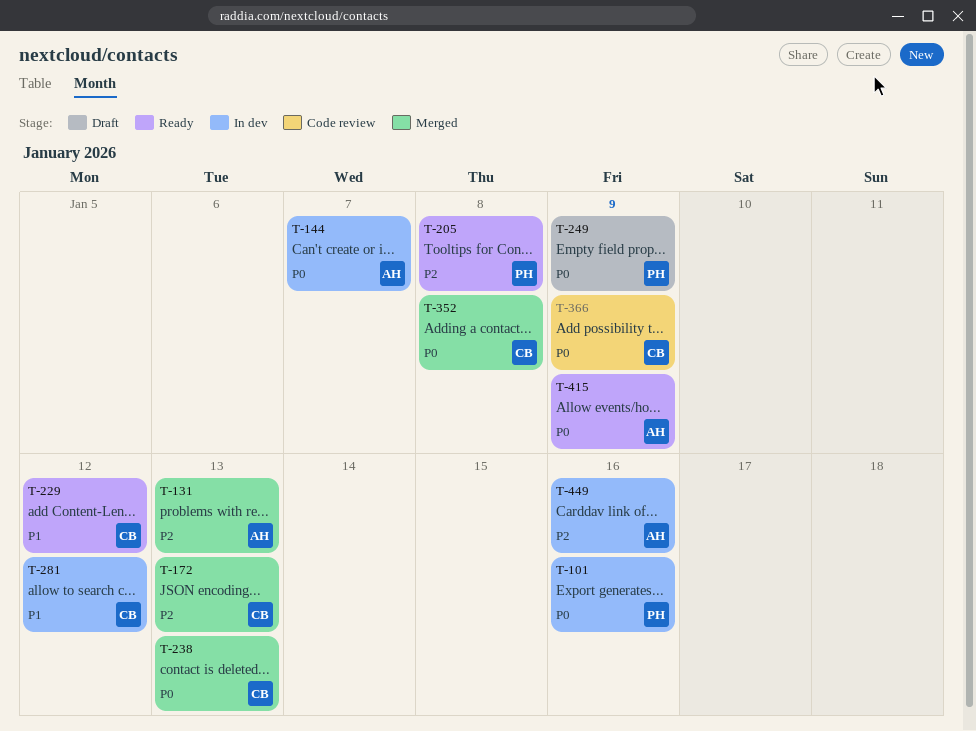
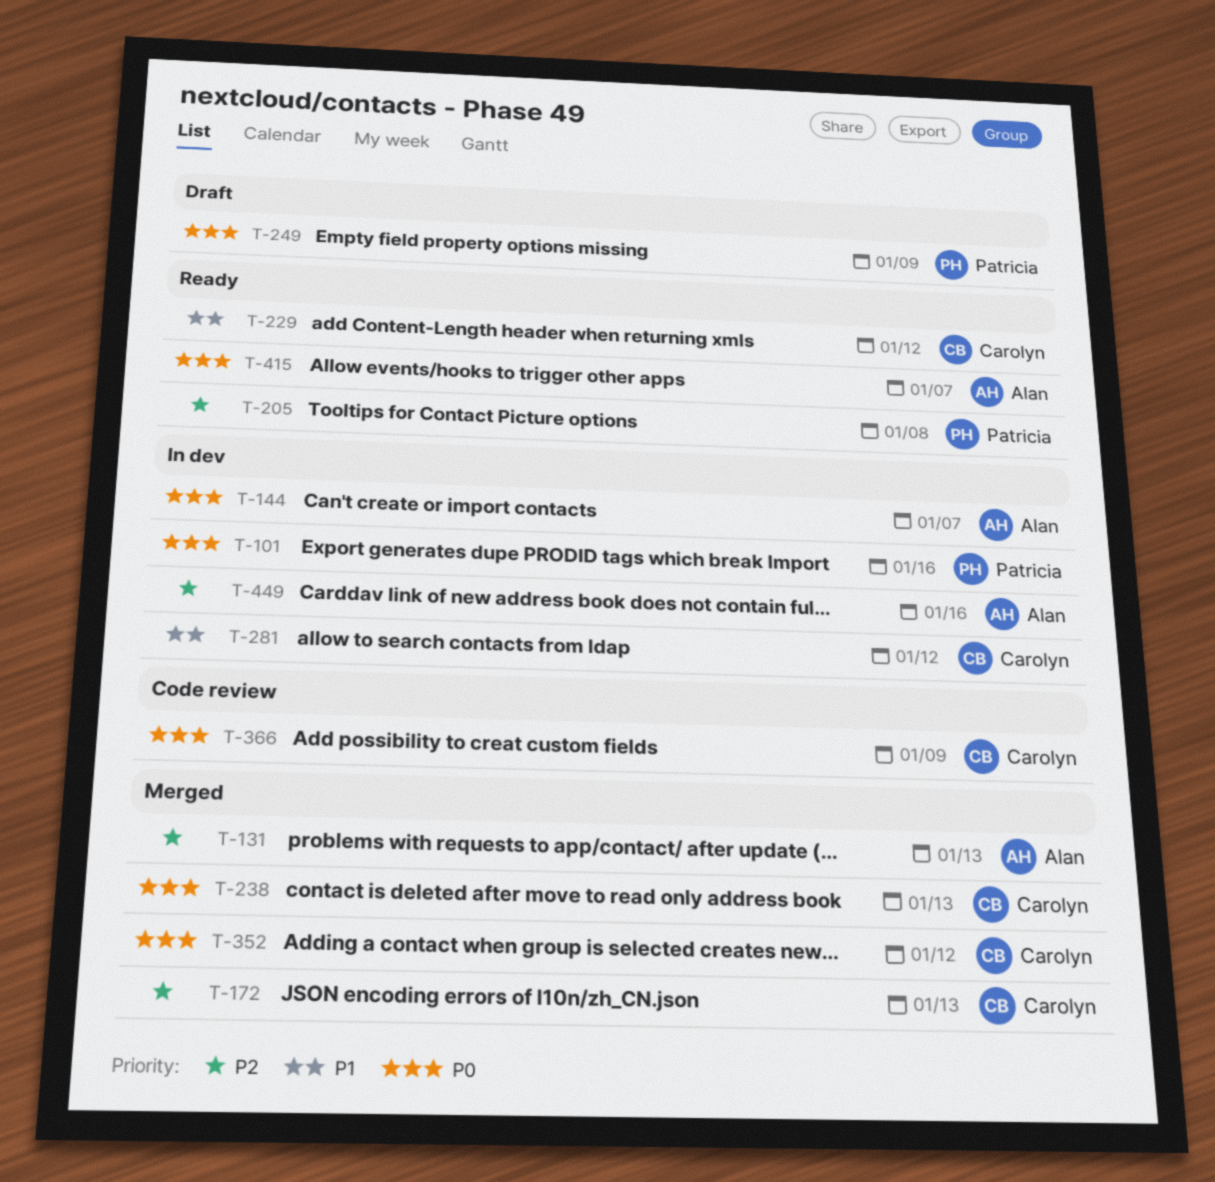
T-352, due: Jan 8 -> Jan 12
T-415, due: Jan 9 -> Jan 7

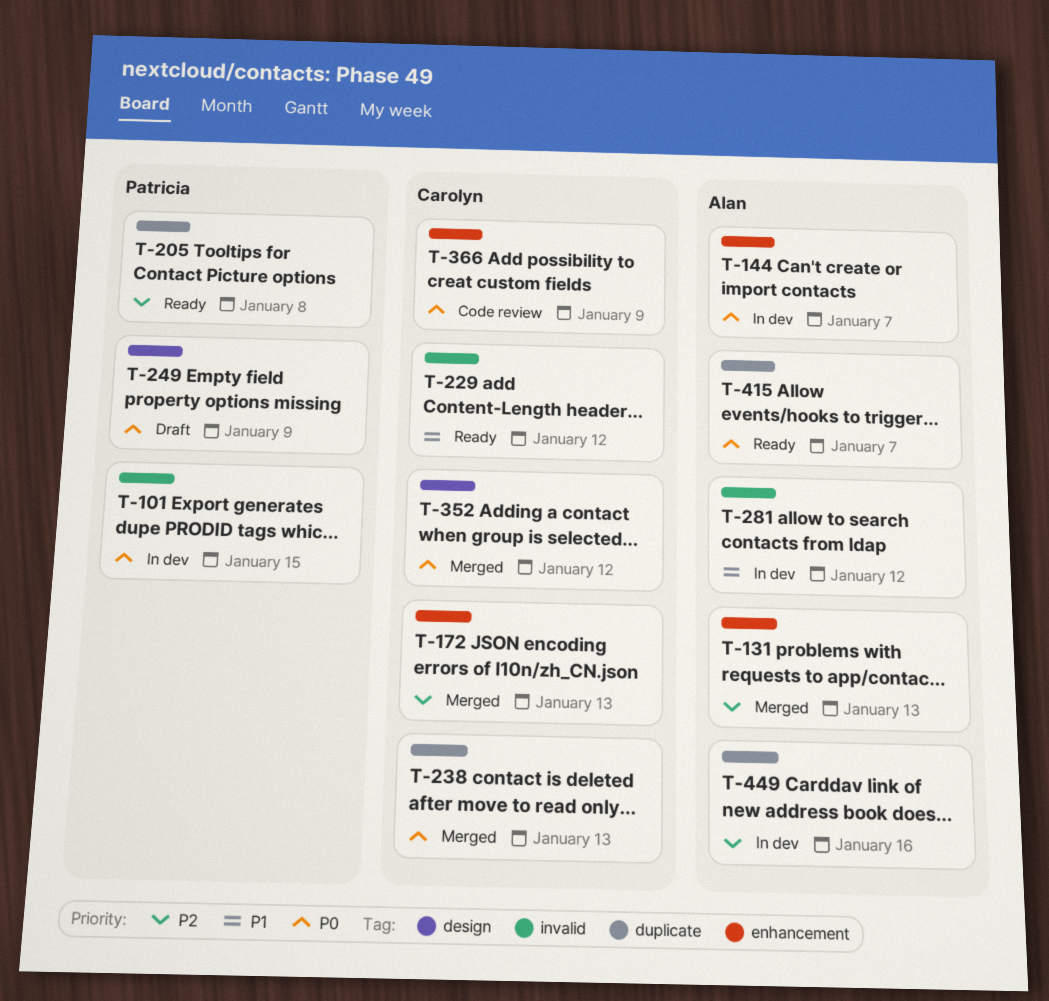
T-101, due: Jan 16 -> Jan 15
T-281, owner: Carolyn -> Alan

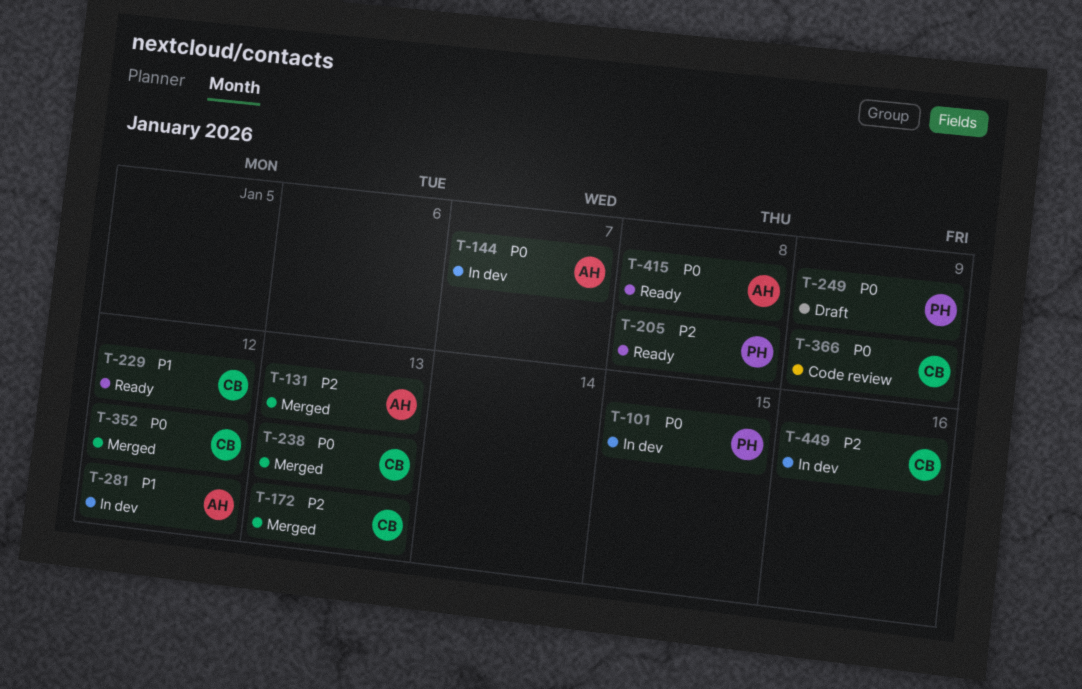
T-415, due: Jan 7 -> Jan 8
T-449, owner: Alan -> Carolyn

